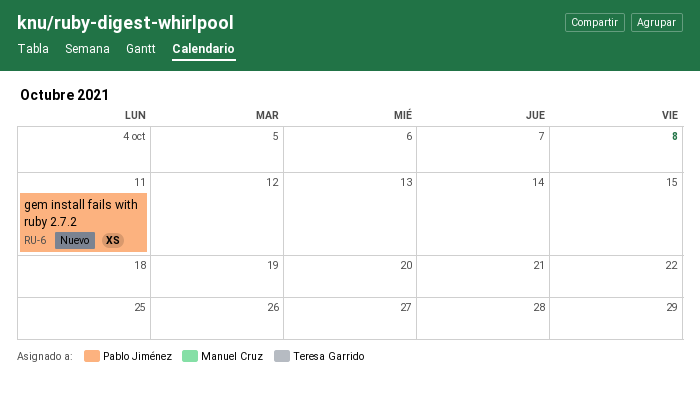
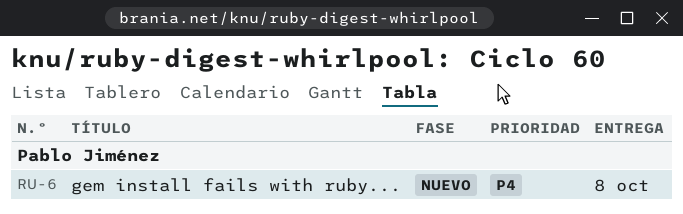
RU-6, due: Oct 11 -> Oct 8

